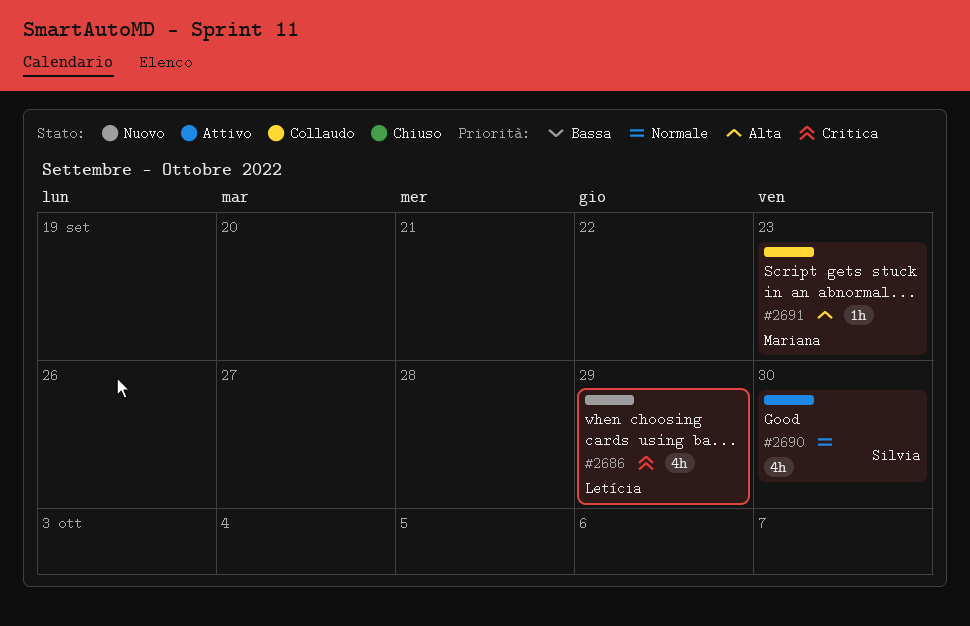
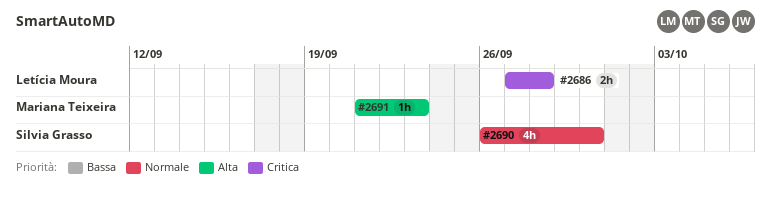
#2686, estimate: 4h -> 2h
#2686, due: Sep 29 -> Sep 28

